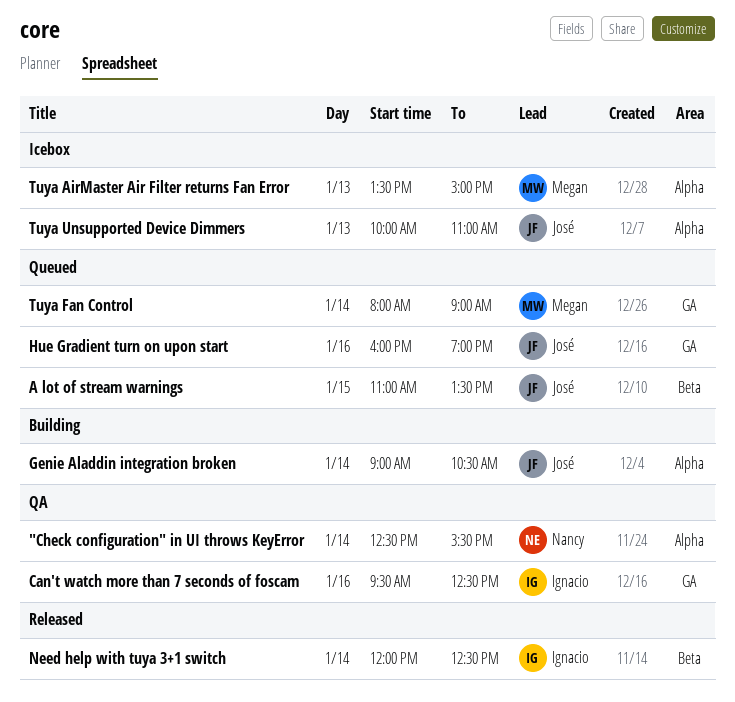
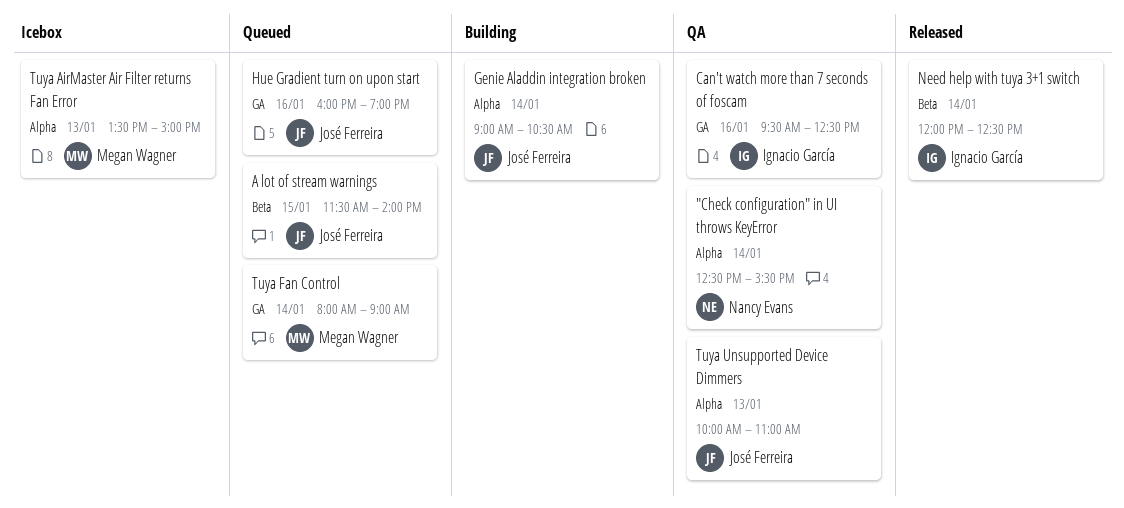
A lot of stream warnings, begins: 11:00 -> 11:30
A lot of stream warnings, ends: 13:30 -> 14:00
Tuya Unsupported Device Dimmers, status: Icebox -> QA

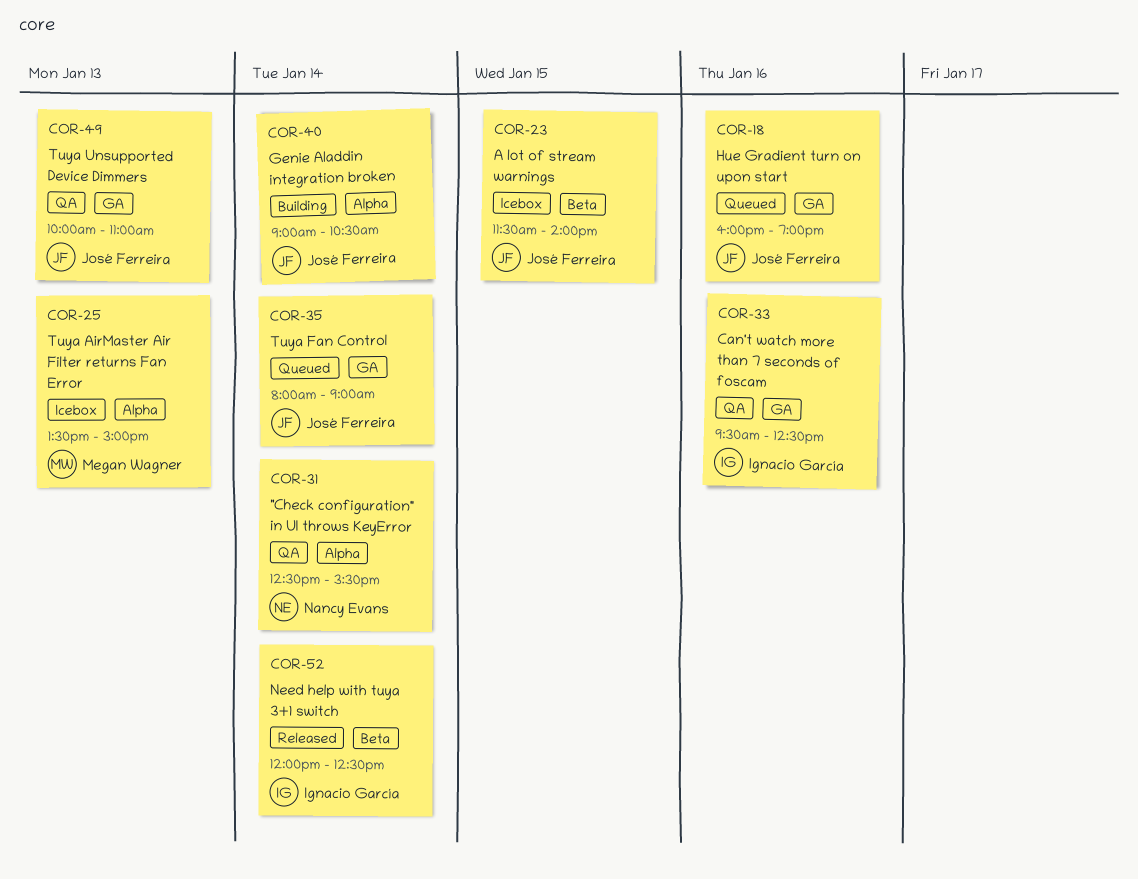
A lot of stream warnings, status: Queued -> Icebox
Tuya Fan Control, owner: Megan Wagner -> José Ferreira
Tuya Unsupported Device Dimmers, label: Alpha -> GA

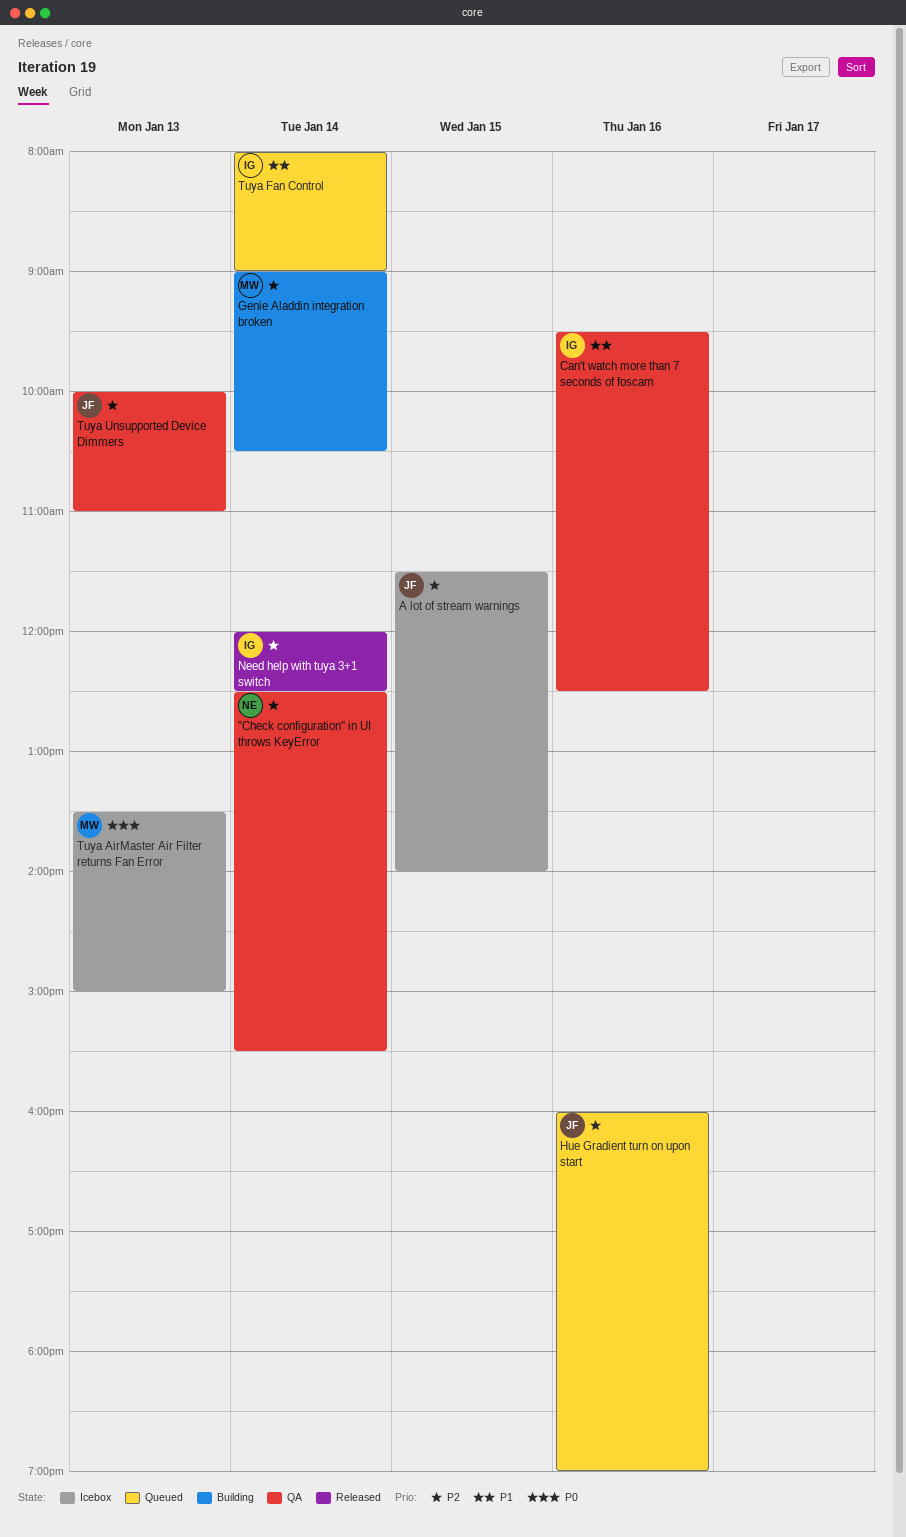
Genie Aladdin integration broken, owner: José Ferreira -> Megan Wagner
Tuya Fan Control, owner: José Ferreira -> Ignacio García

